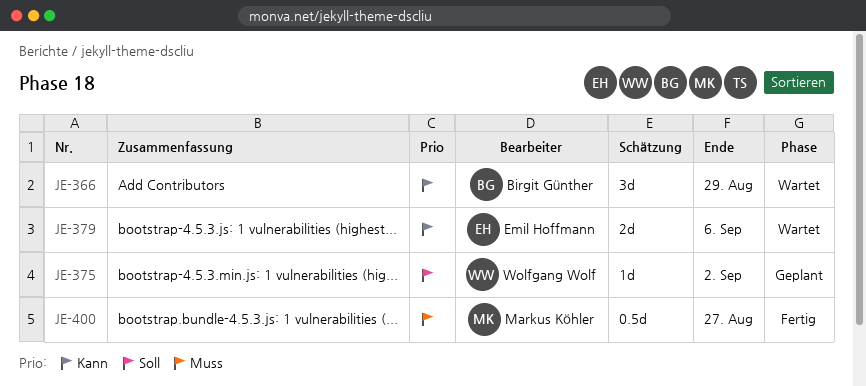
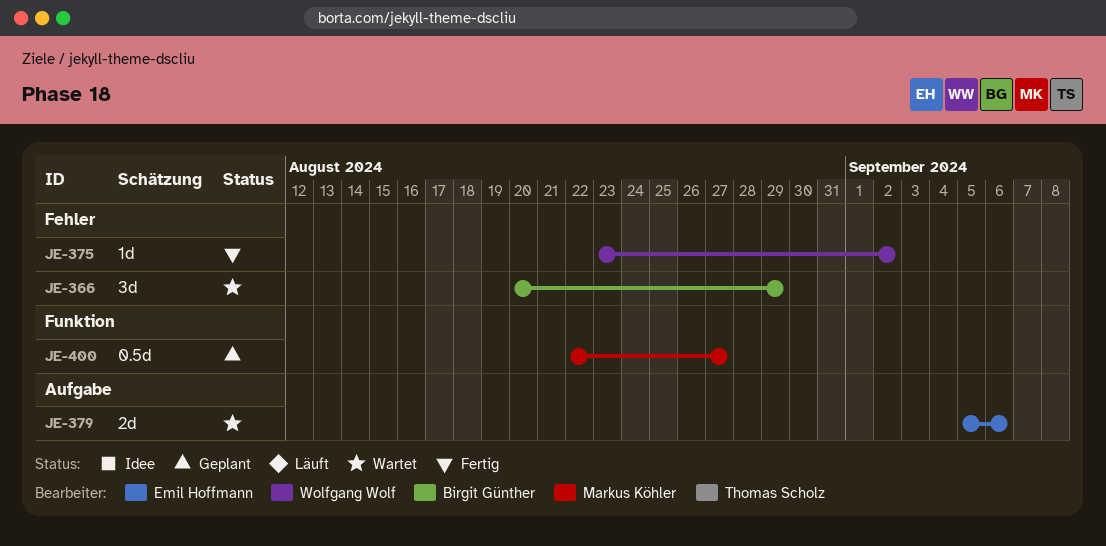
JE-375, status: Geplant -> Fertig
JE-400, status: Fertig -> Geplant

